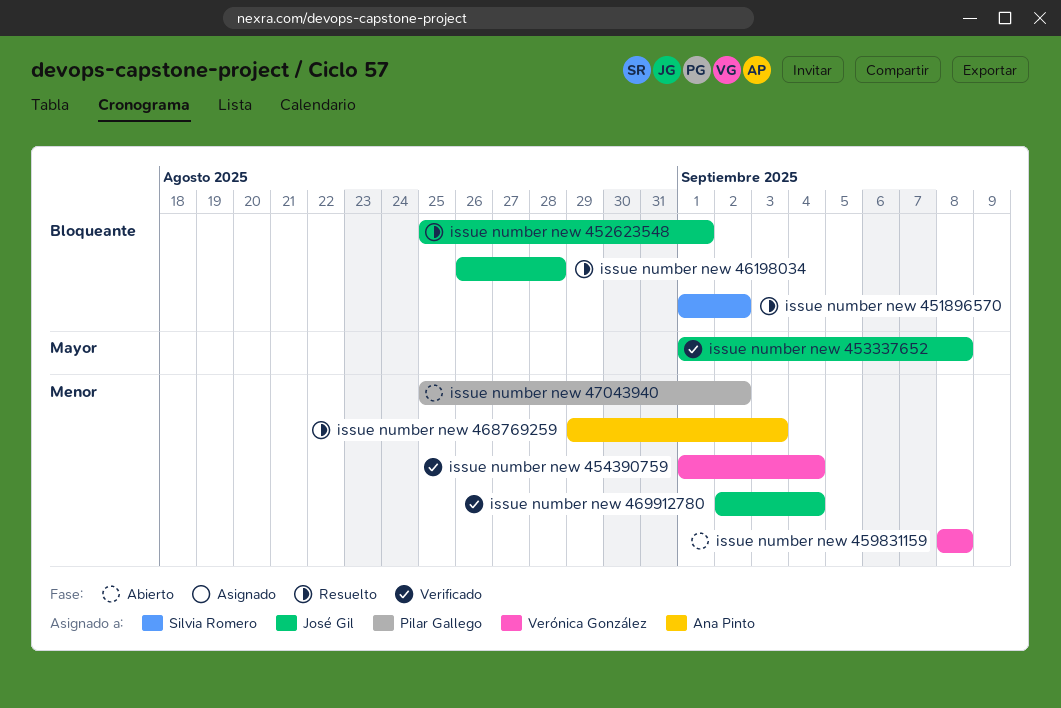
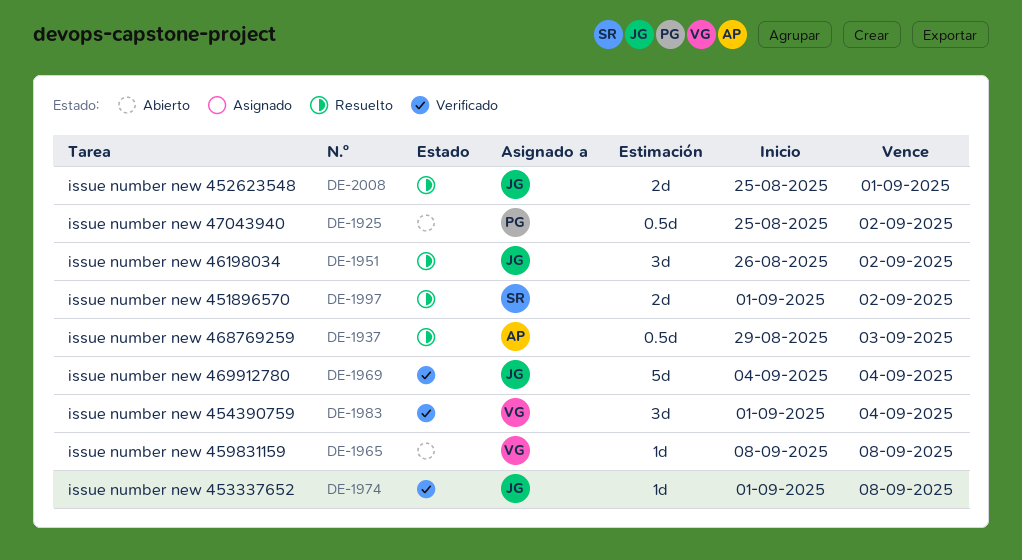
issue number new 46198034, due: Aug 28 -> Sep 2
issue number new 469912780, start: Sep 2 -> Sep 4

